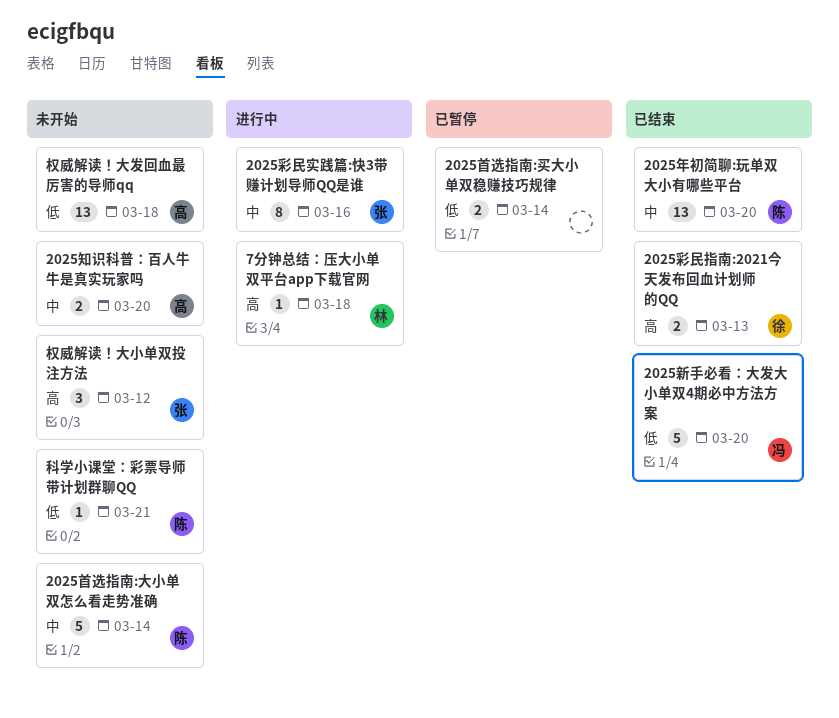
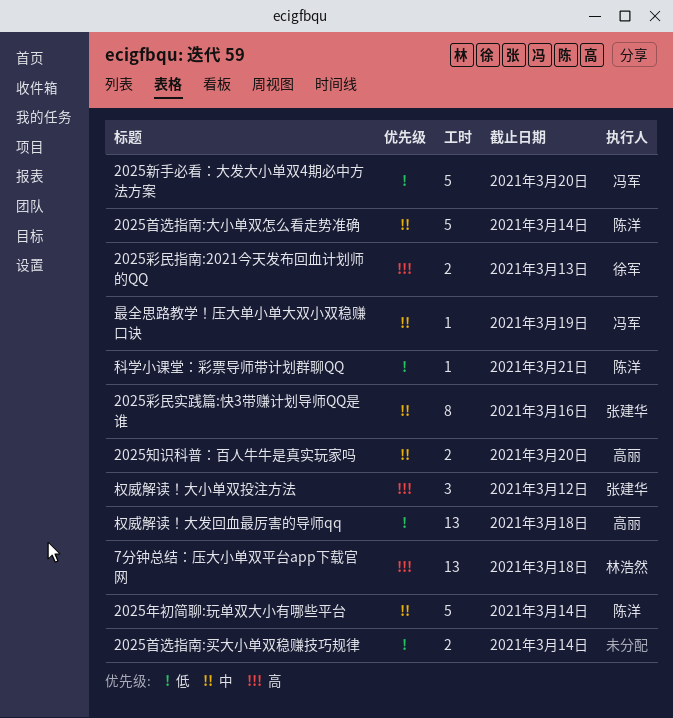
2025年初简聊:玩单双大小有哪些平台, estimate: 13 -> 5
2025年初简聊:玩单双大小有哪些平台, due: Mar 20 -> Mar 14
7分钟总结：压大小单双平台app下载官网, estimate: 1 -> 13
最全思路教学！压大单小单大双小双稳赚口诀: none -> present

